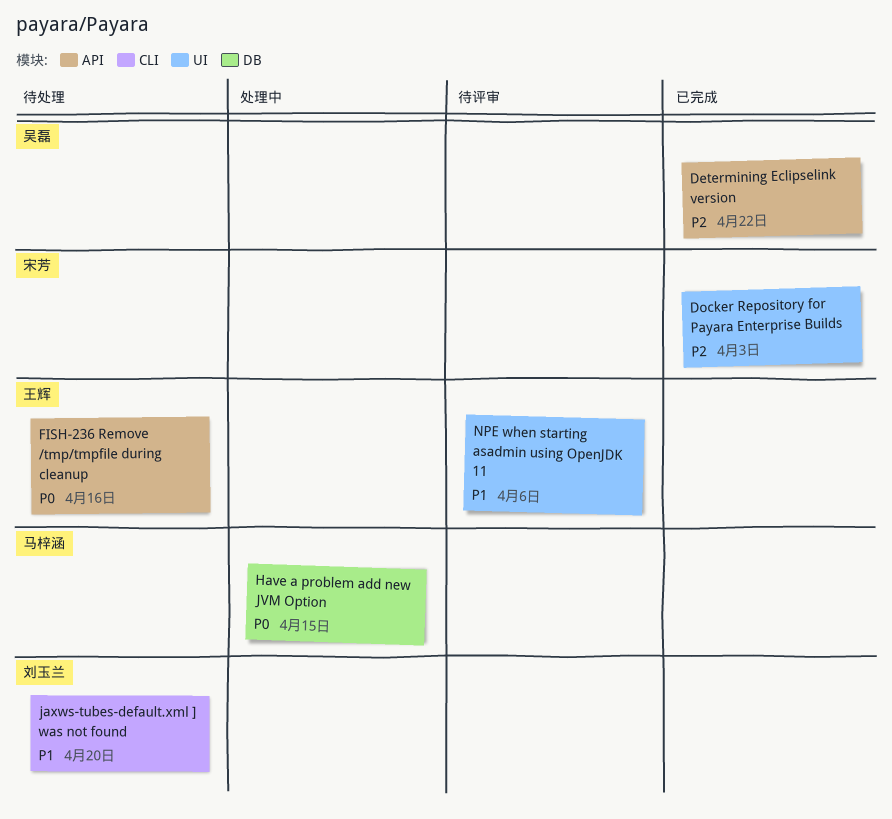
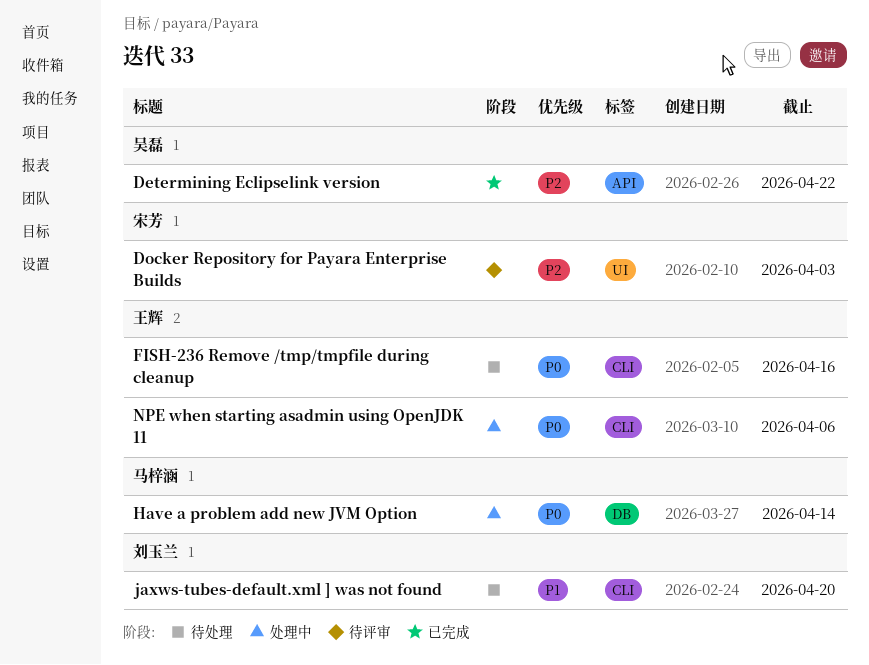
Docker Repository for Payara Enterprise Builds, status: 已完成 -> 待评审
FISH-236 Remove /tmp/tmpfile during cleanup, label: API -> CLI
Have a problem add new JVM Option, due: Apr 15 -> Apr 14
NPE when starting asadmin using OpenJDK 11, status: 待评审 -> 处理中
NPE when starting asadmin using OpenJDK 11, priority: P1 -> P0
NPE when starting asadmin using OpenJDK 11, label: UI -> CLI

